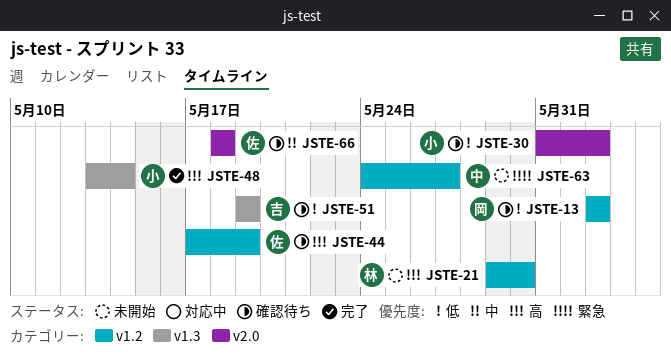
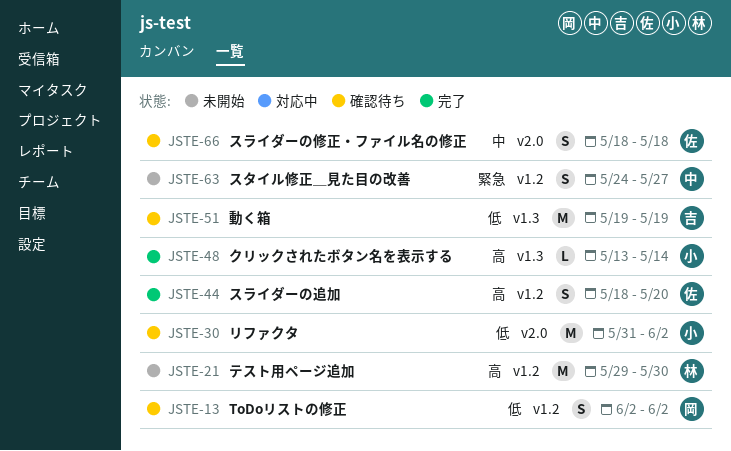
JSTE-44, status: 確認待ち -> 完了
JSTE-44, start: May 17 -> May 18
JSTE-44, due: May 19 -> May 20

